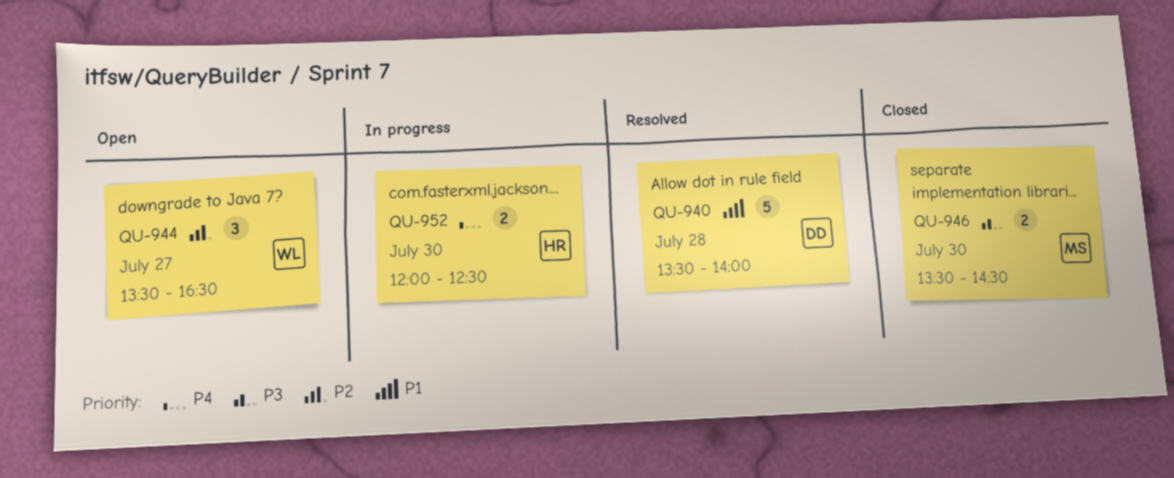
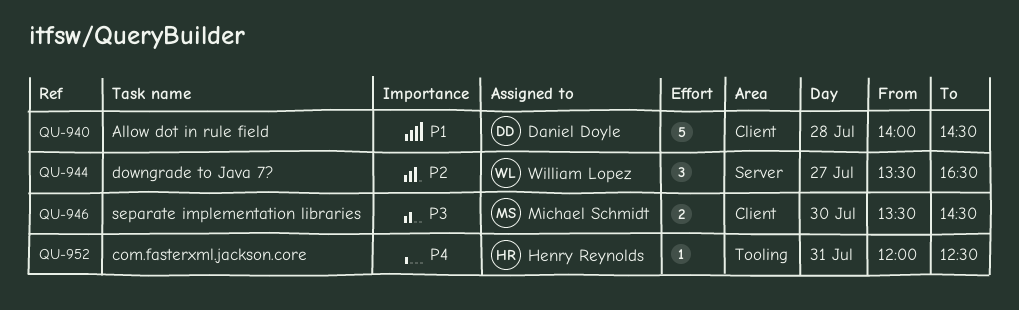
QU-940, begins: 13:30 -> 14:00
QU-940, ends: 14:00 -> 14:30
QU-952, estimate: 2 -> 1
QU-952, day: Jul 30 -> Jul 31

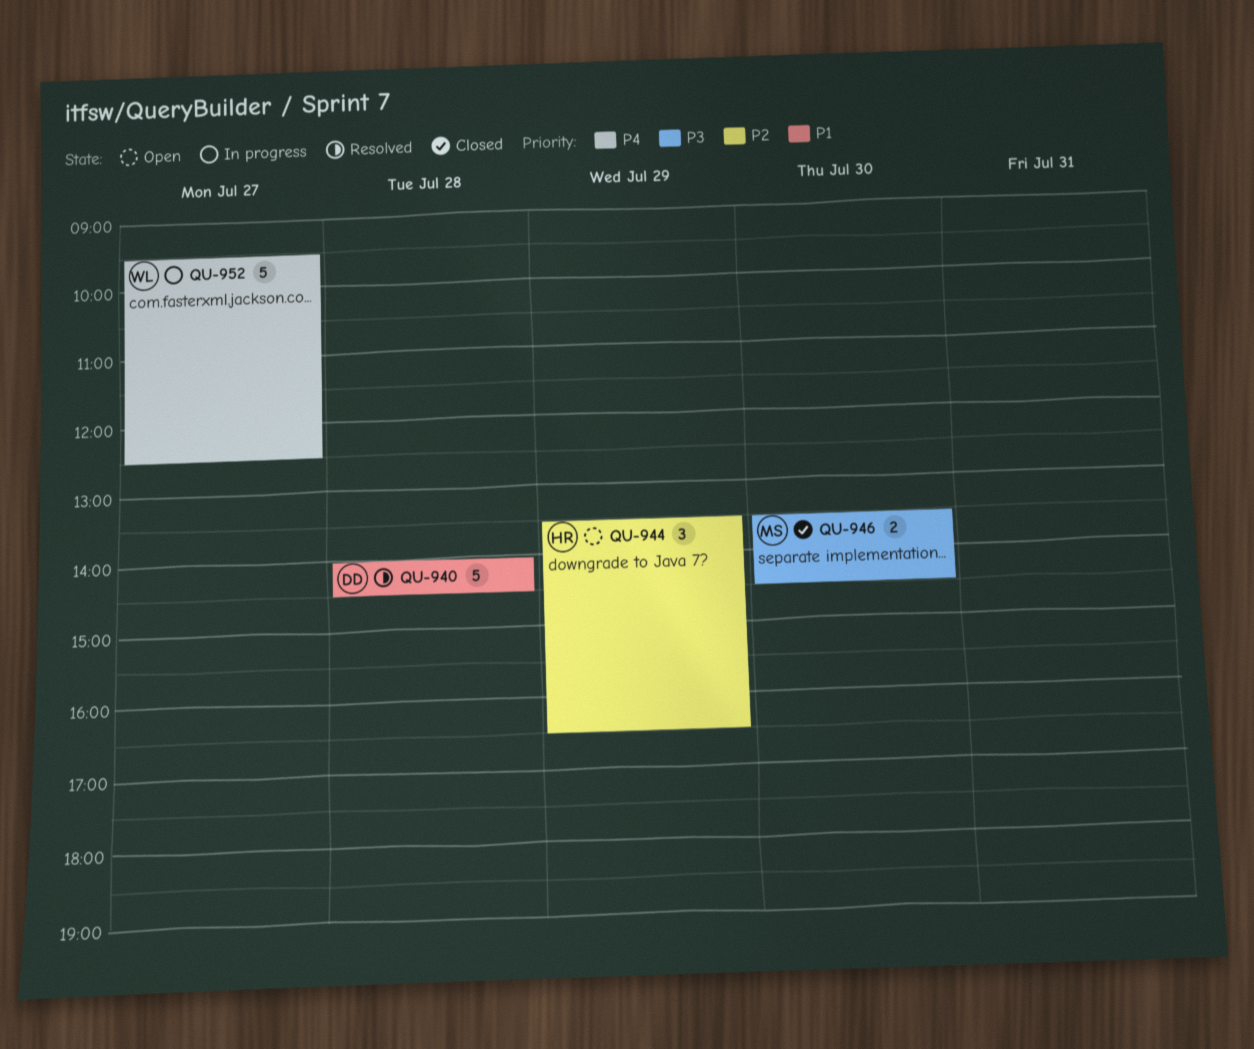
QU-944, owner: William Lopez -> Henry Reynolds
QU-944, day: Jul 27 -> Jul 29
QU-952, owner: Henry Reynolds -> William Lopez
QU-952, estimate: 1 -> 5
QU-952, day: Jul 31 -> Jul 27
QU-952, begins: 12:00 -> 09:30

